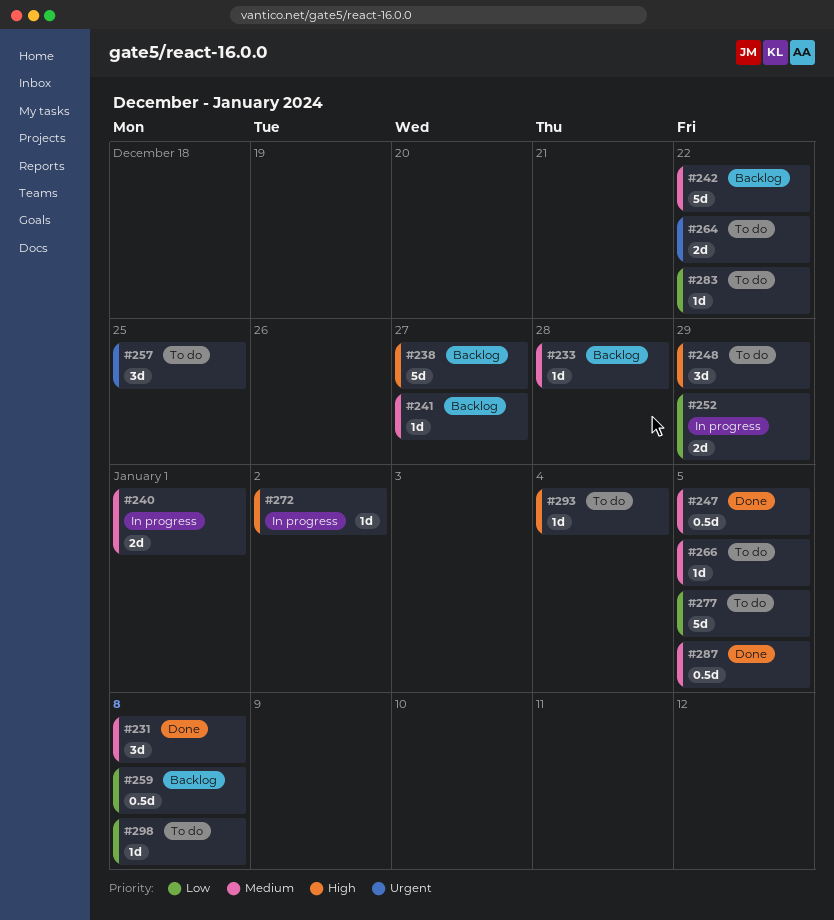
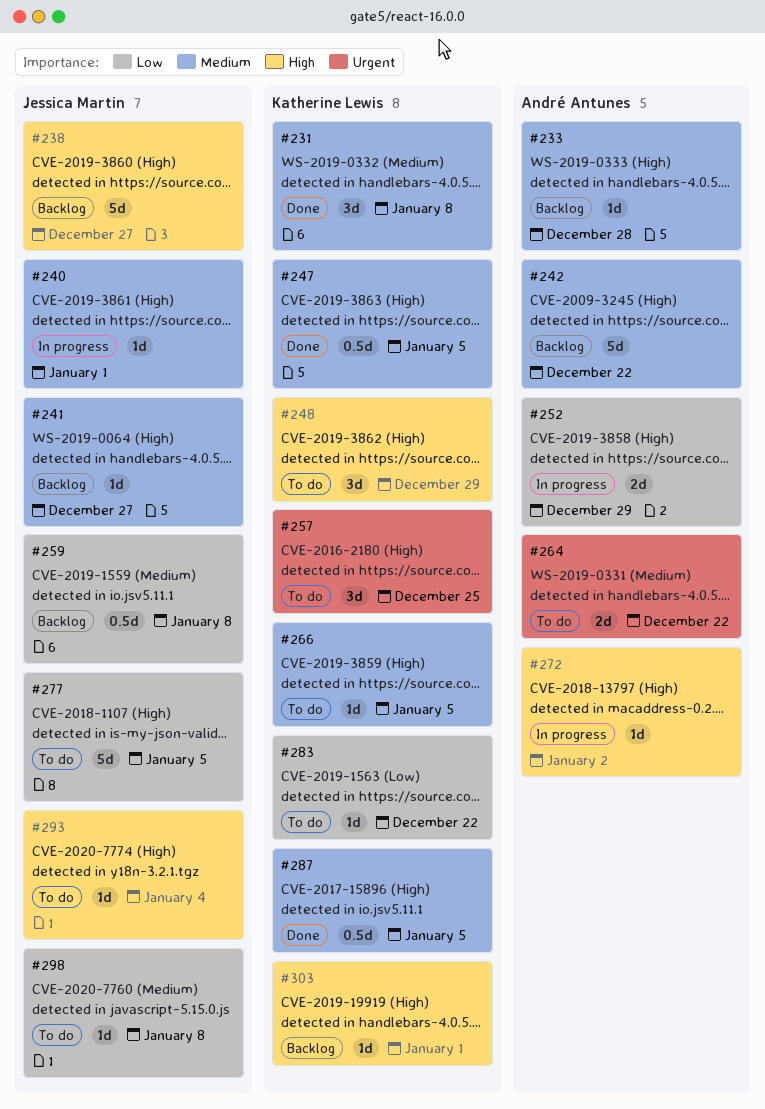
#240, estimate: 2d -> 1d
#303: none -> present

